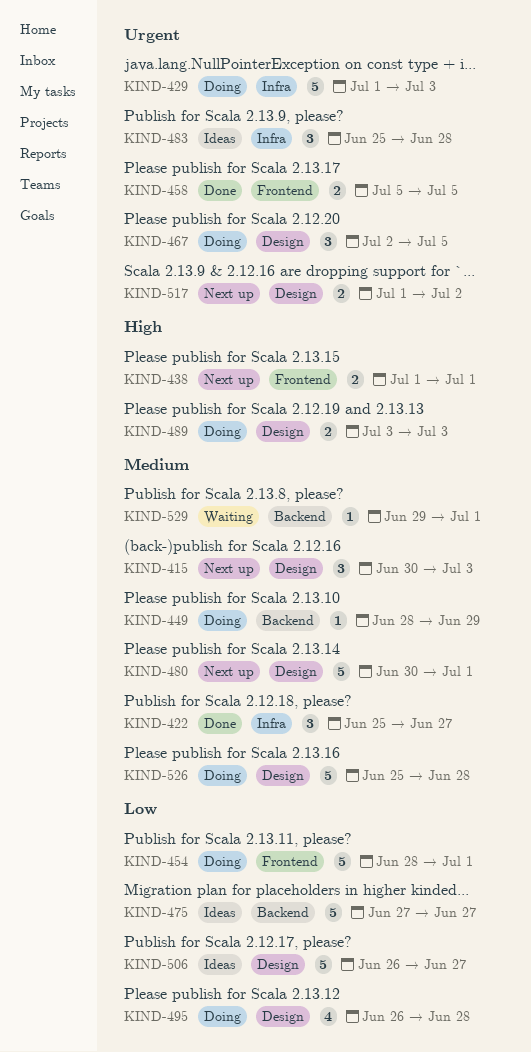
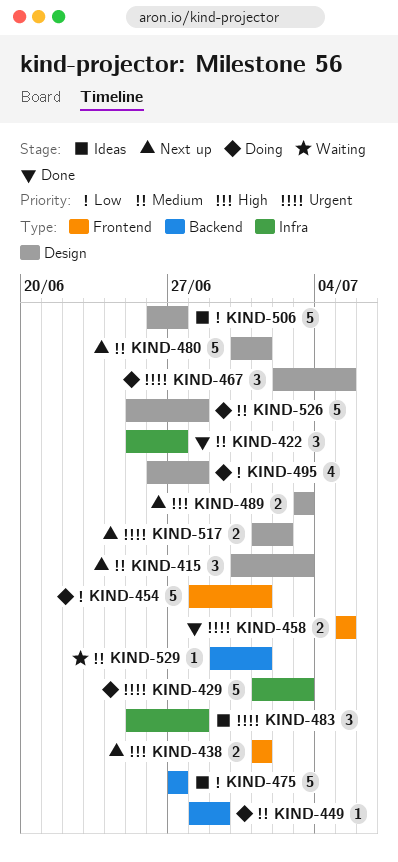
KIND-489, status: Doing -> Next up

